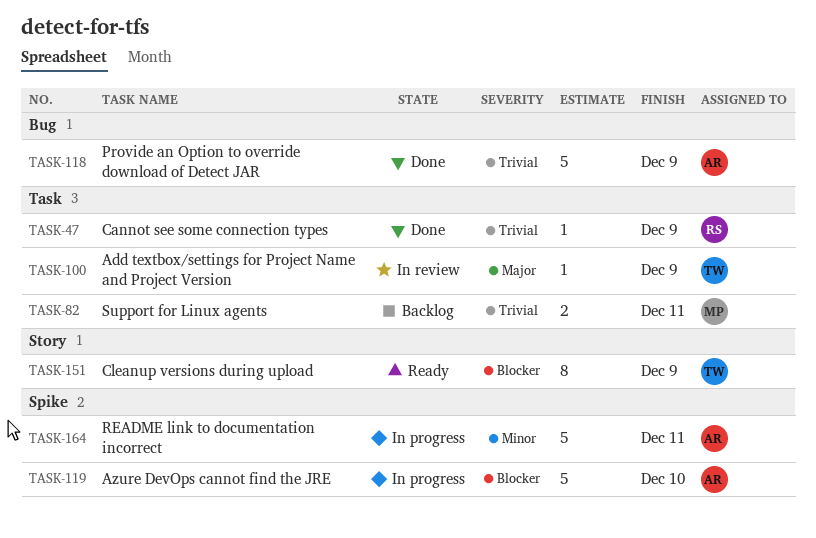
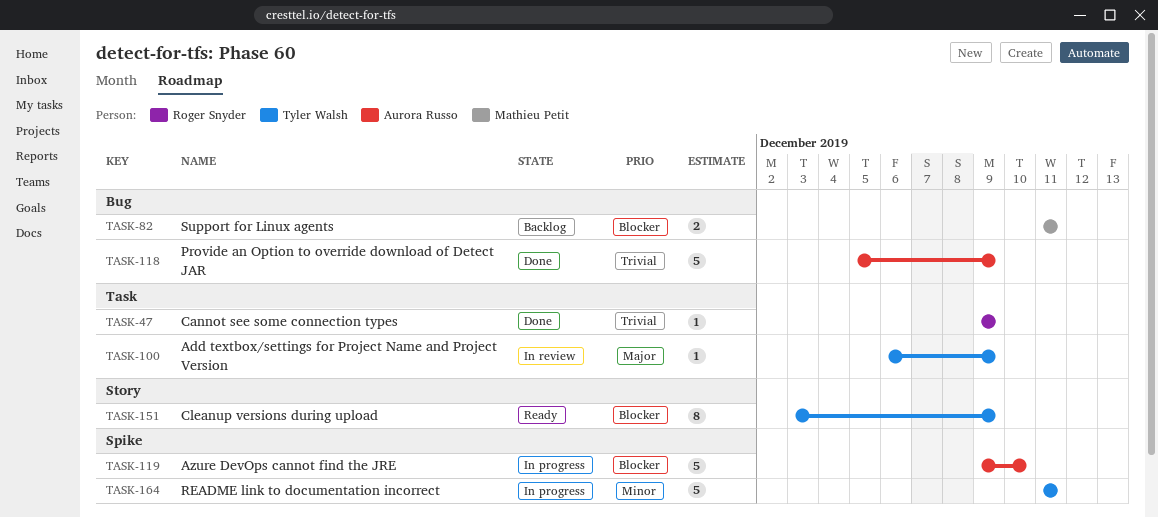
TASK-82, priority: Trivial -> Blocker
TASK-82, label: Task -> Bug
TASK-164, owner: Aurora Russo -> Tyler Walsh

